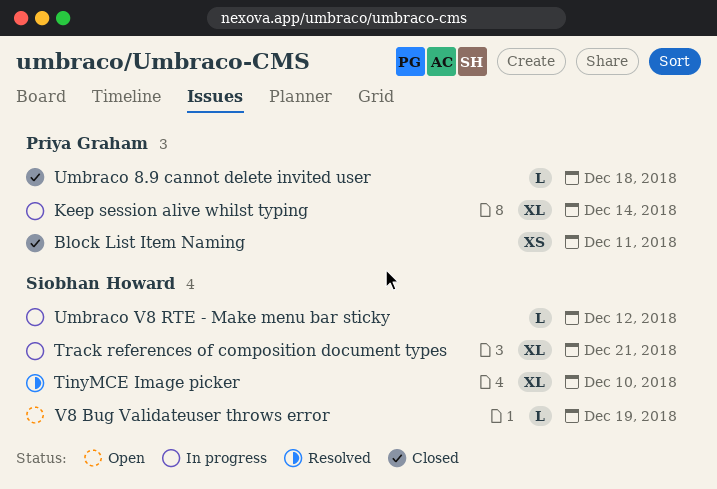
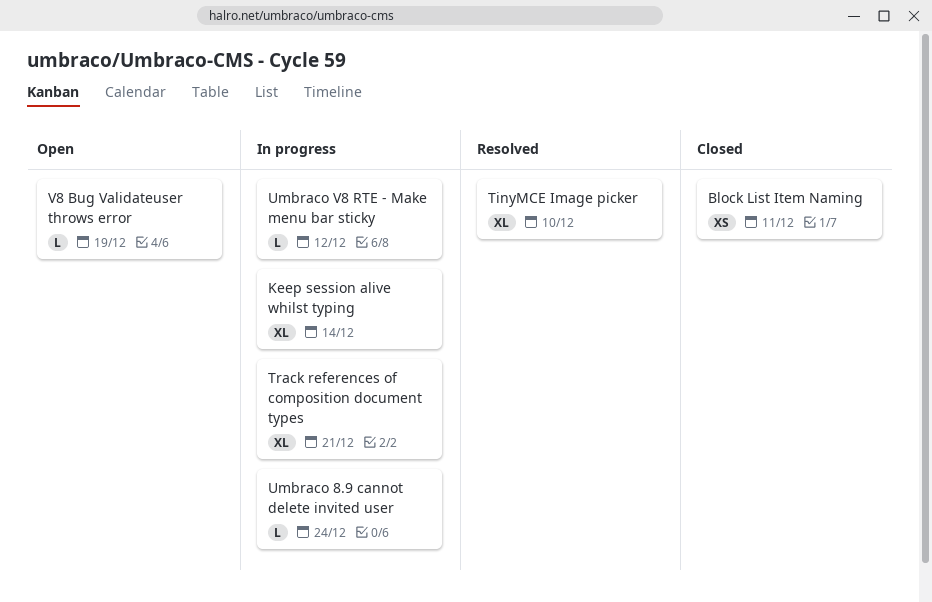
Umbraco 8.9 cannot delete invited user, status: Closed -> In progress
Umbraco 8.9 cannot delete invited user, due: Dec 18 -> Dec 24

